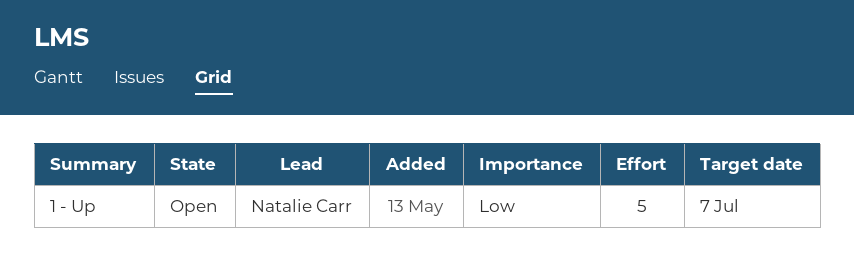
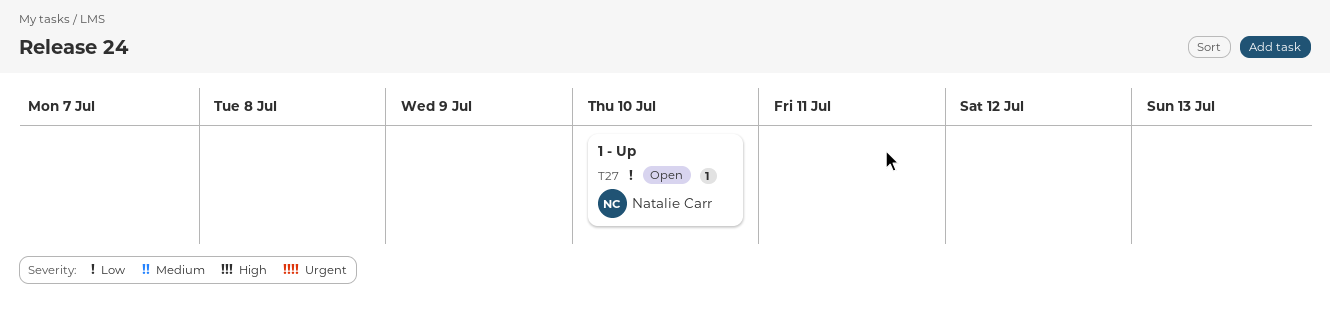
1 - Up, estimate: 5 -> 1
1 - Up, due: Jul 7 -> Jul 10

